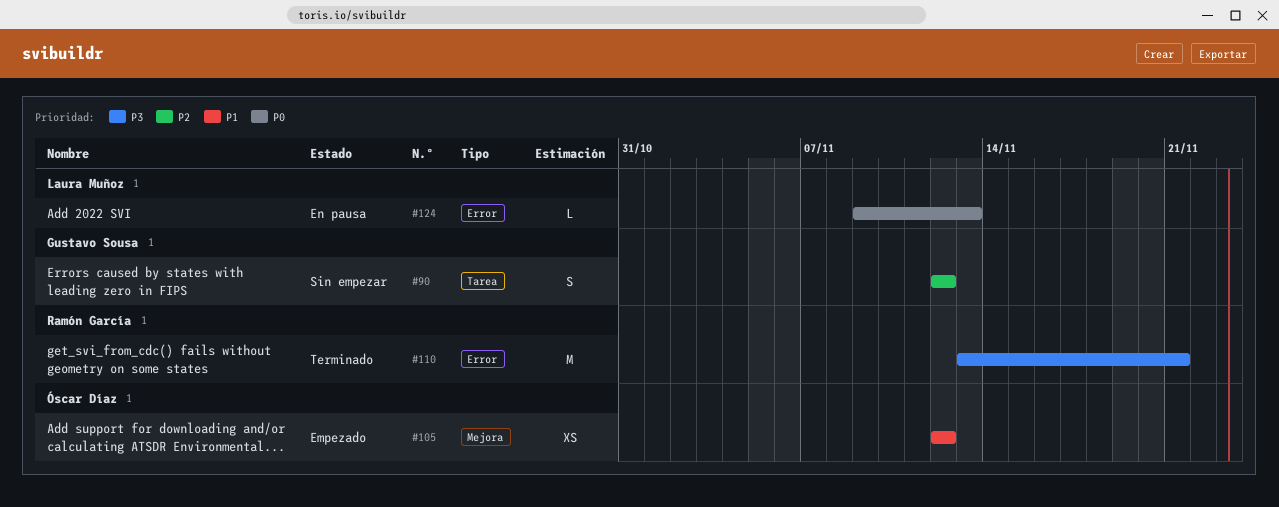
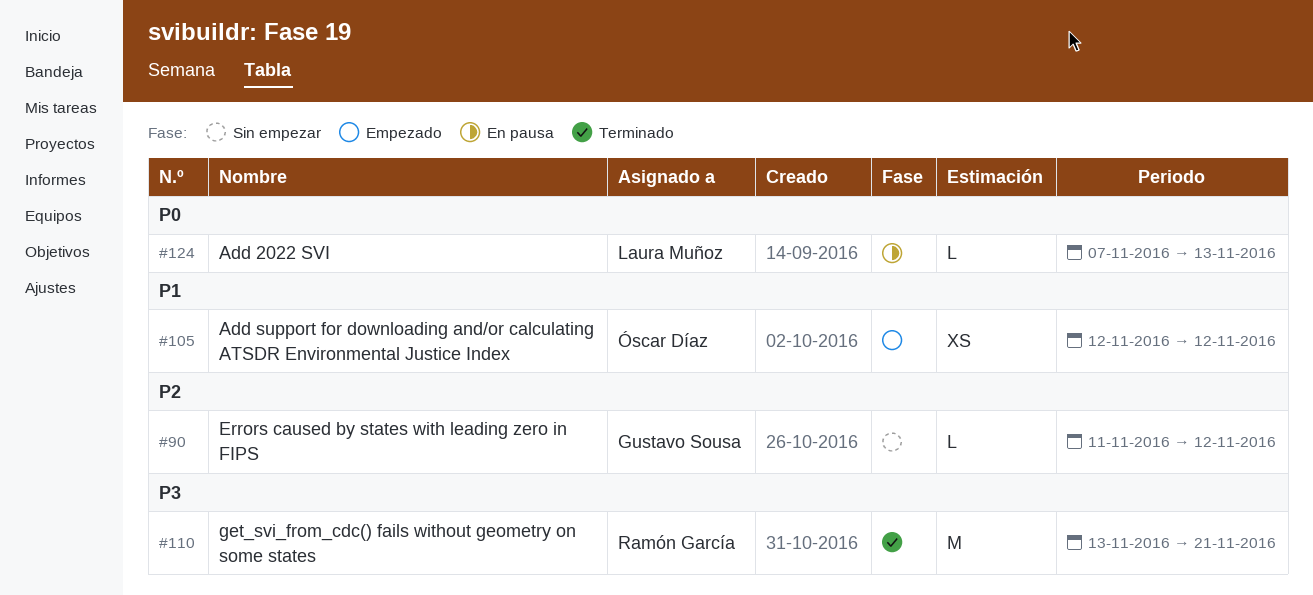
#90, estimate: S -> L
#90, start: Nov 12 -> Nov 11
#124, start: Nov 9 -> Nov 7

